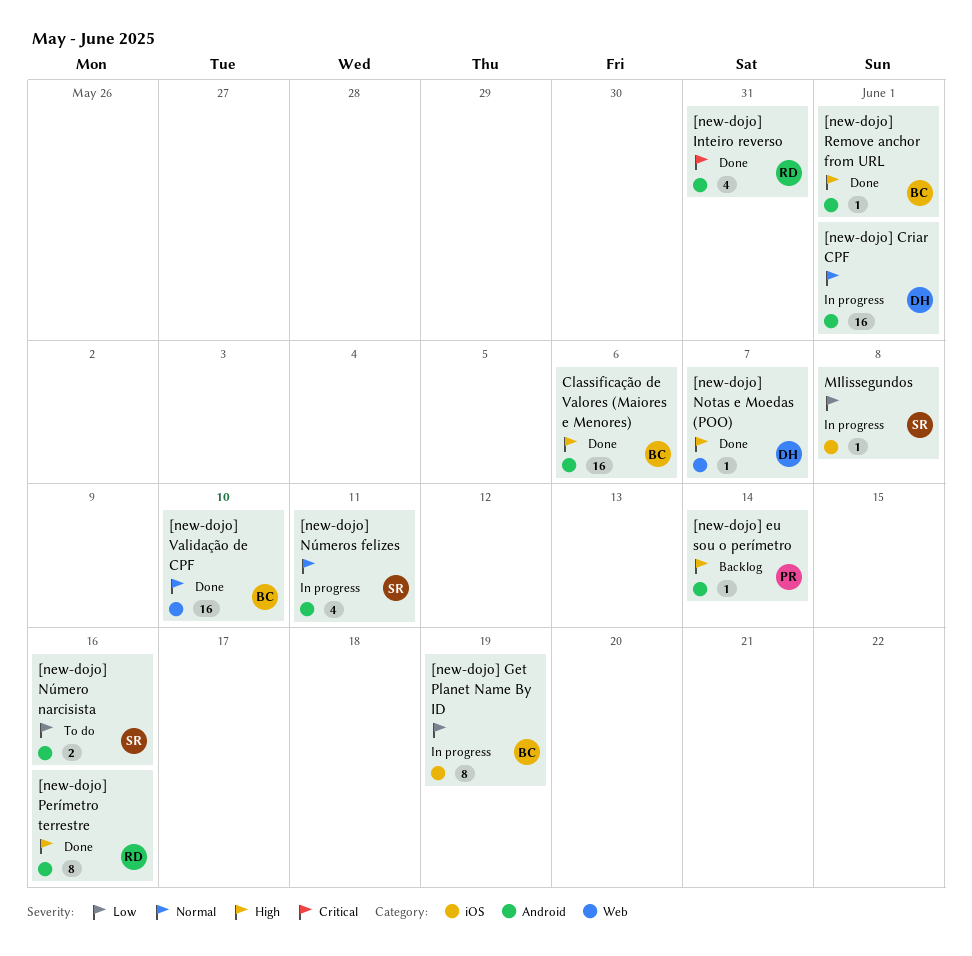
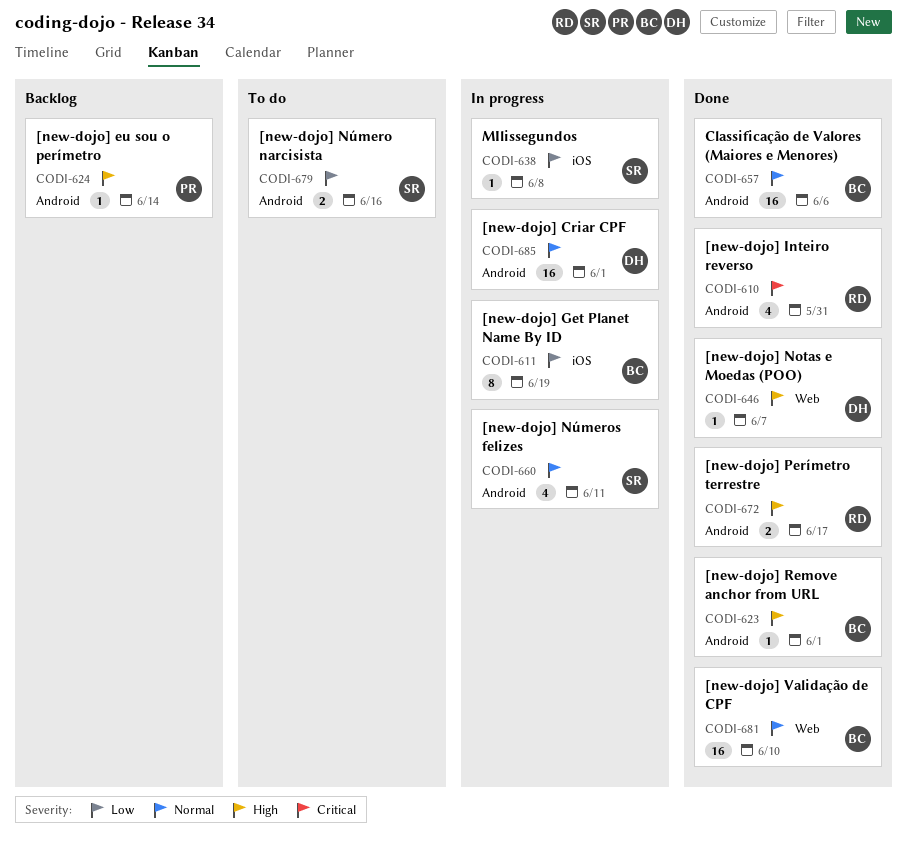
[new-dojo] Perímetro terrestre, estimate: 8 -> 2
[new-dojo] Perímetro terrestre, due: Jun 16 -> Jun 17
Classificação de Valores (Maiores e Menores), priority: High -> Normal

